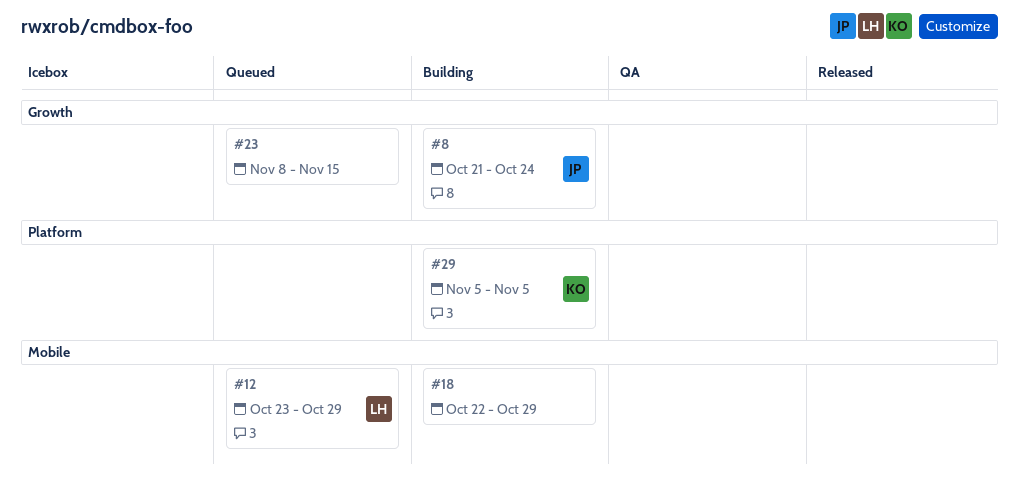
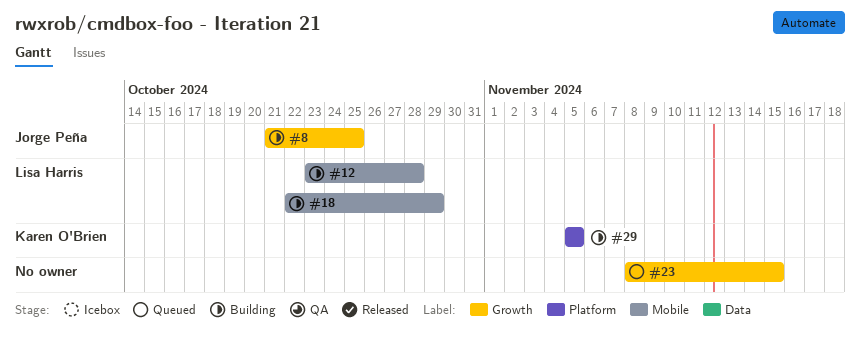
#8, due: Oct 24 -> Oct 25
#12, status: Queued -> Building
#12, due: Oct 29 -> Oct 28
#18, owner: none -> Lisa Harris

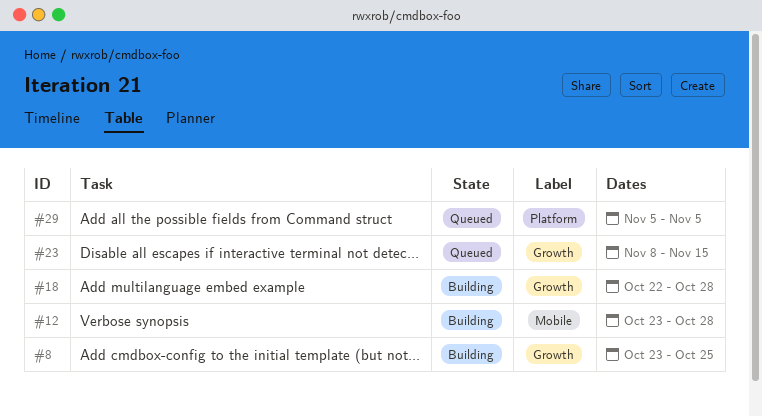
#8, start: Oct 21 -> Oct 23
#18, label: Mobile -> Growth
#18, due: Oct 29 -> Oct 28
#29, status: Building -> Queued

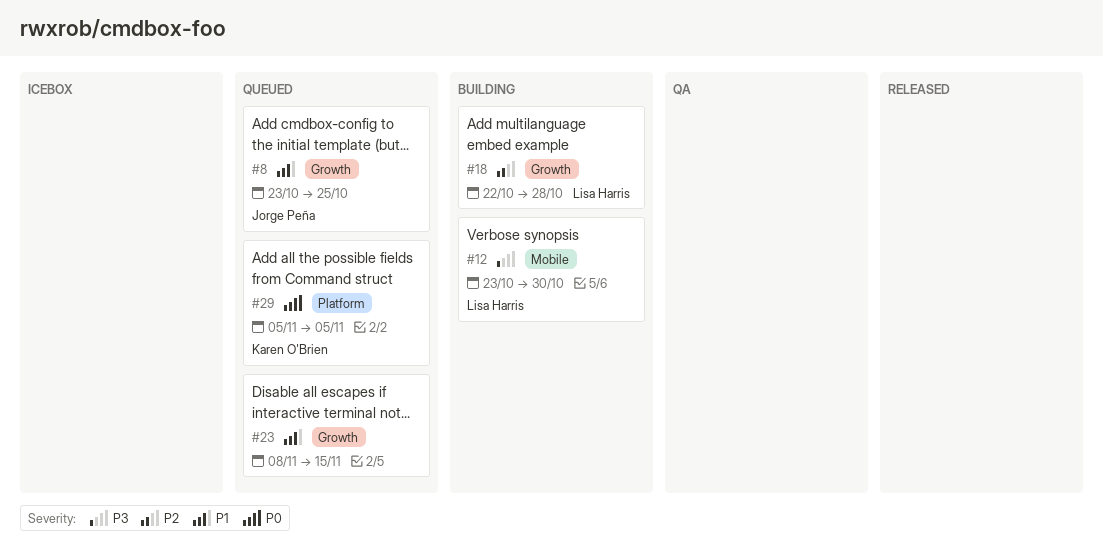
#8, status: Building -> Queued
#12, due: Oct 28 -> Oct 30

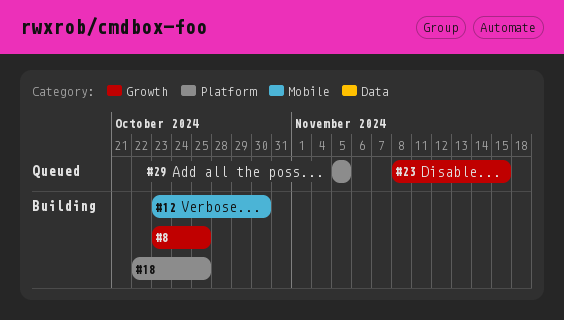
#8, status: Queued -> Building
#18, label: Growth -> Platform
#18, due: Oct 28 -> Oct 25

